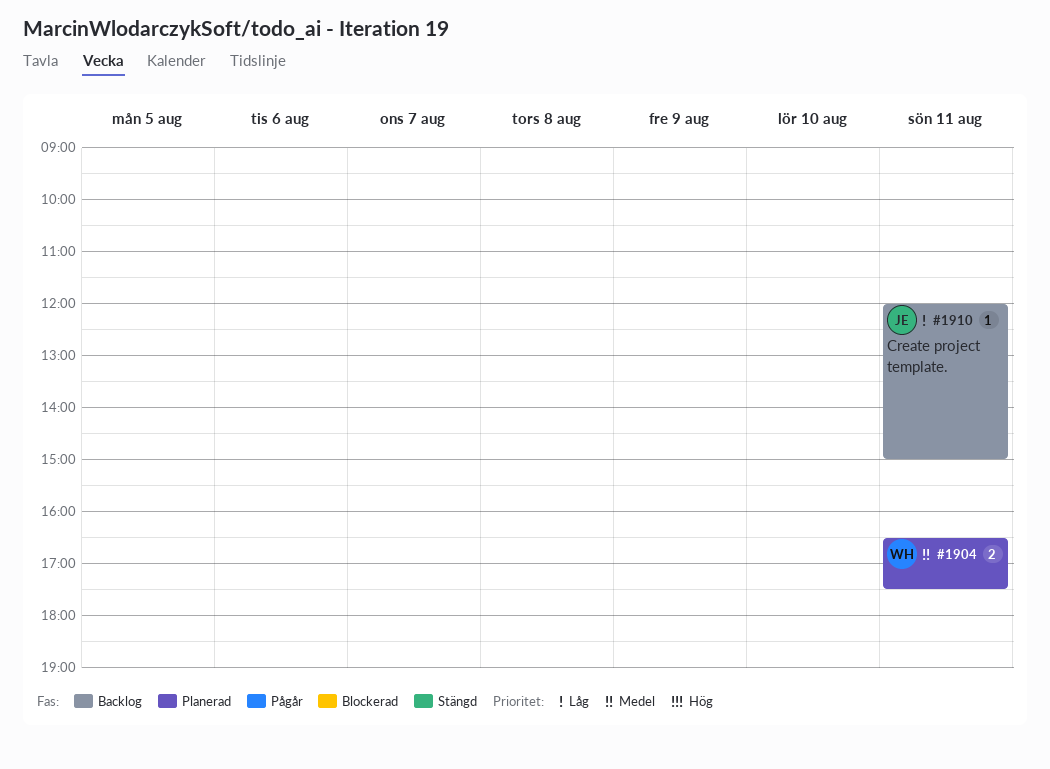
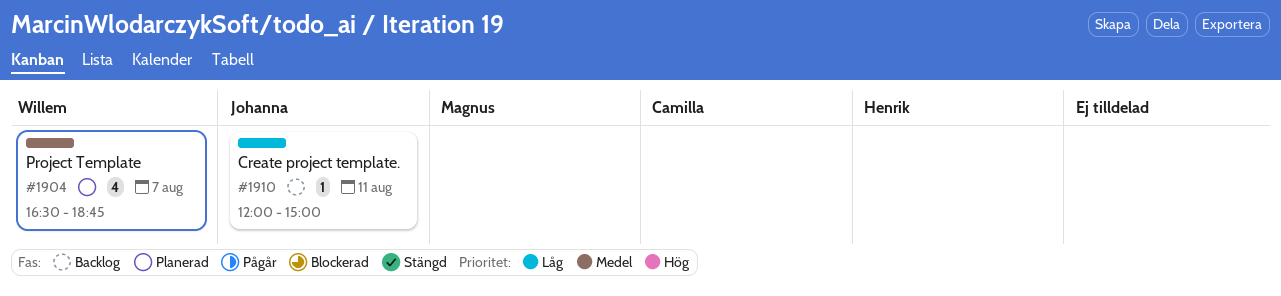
#1904, estimate: 2 -> 4
#1904, day: Aug 11 -> Aug 7
#1904, ends: 17:30 -> 18:45

